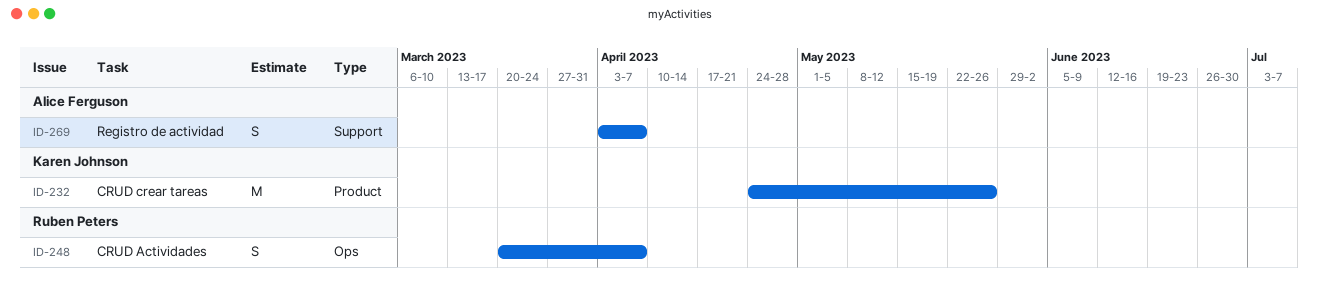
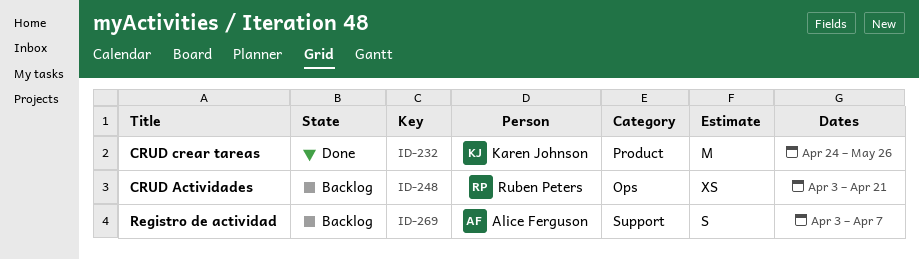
ID-248, estimate: S -> XS
ID-248, start: Mar 20 -> Apr 3
ID-248, due: Apr 7 -> Apr 21

